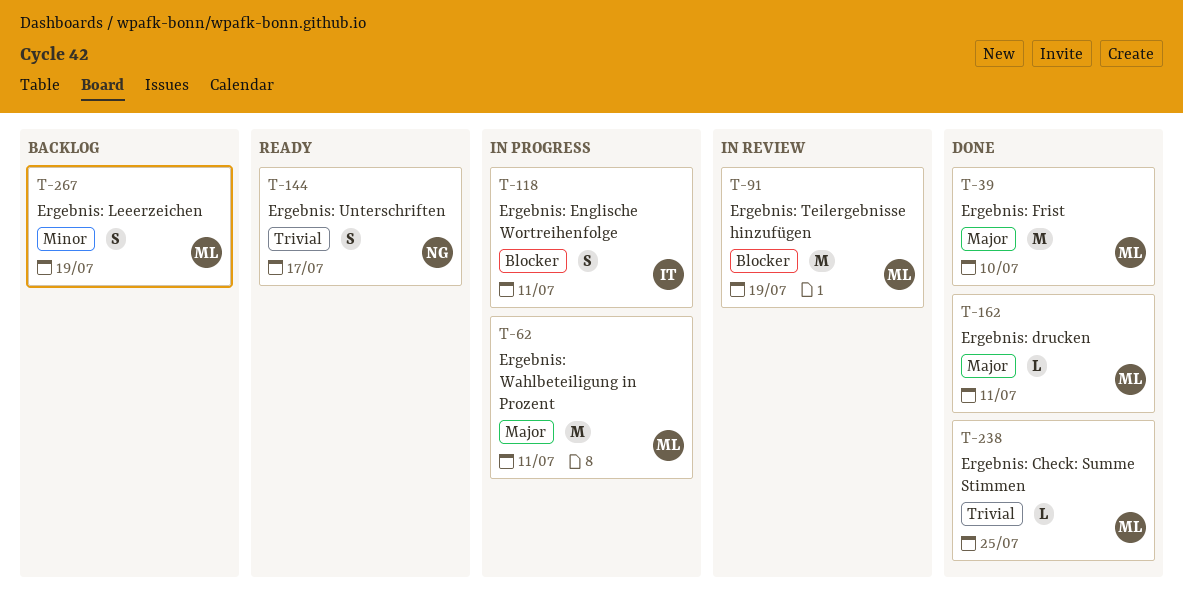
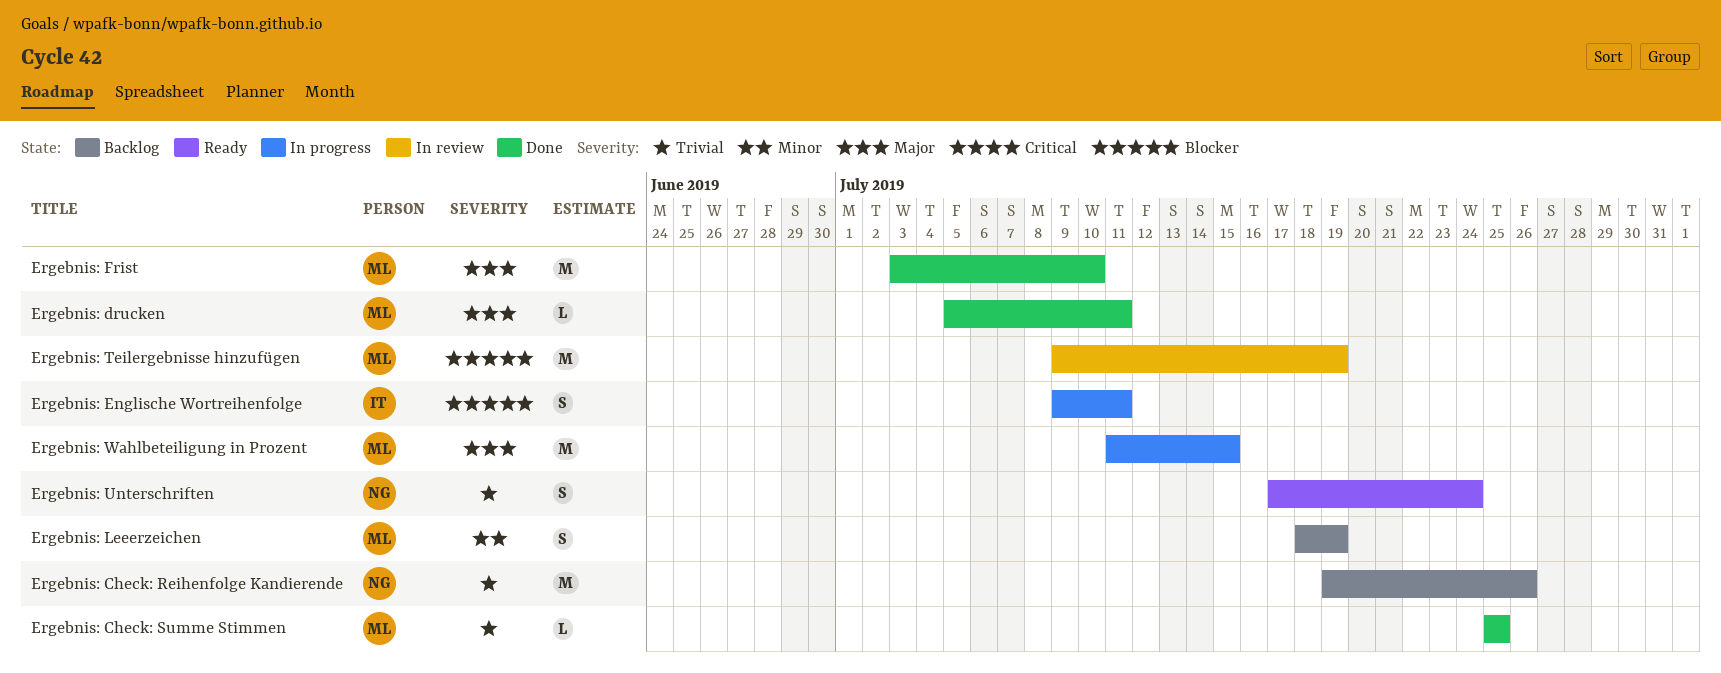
Ergebnis: Check: Reihenfolge Kandierende: none -> present
Ergebnis: Unterschriften, due: Jul 17 -> Jul 24
Ergebnis: Wahlbeteiligung in Prozent, due: Jul 11 -> Jul 15

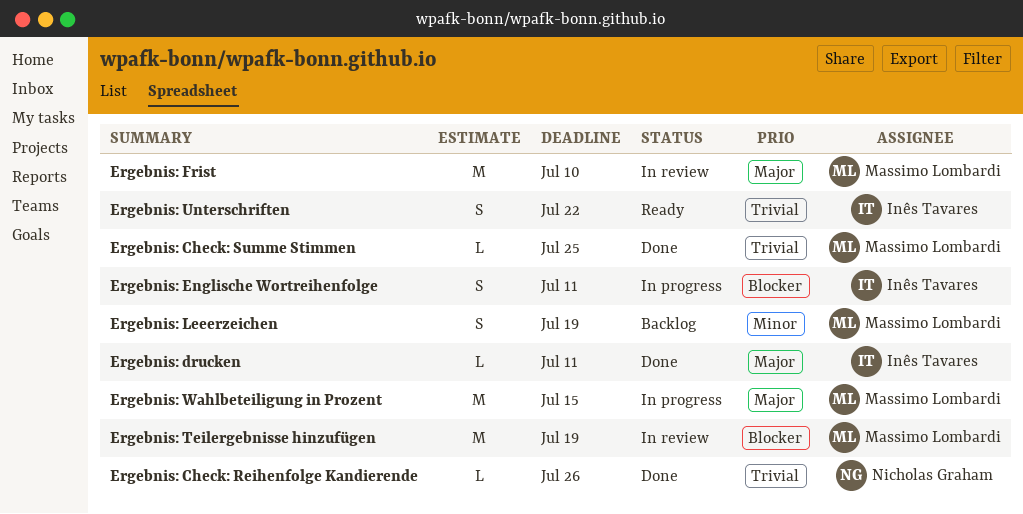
Ergebnis: Check: Reihenfolge Kandierende, status: Backlog -> Done
Ergebnis: Check: Reihenfolge Kandierende, estimate: M -> L
Ergebnis: drucken, owner: Massimo Lombardi -> Inês Tavares
Ergebnis: Frist, status: Done -> In review
Ergebnis: Unterschriften, owner: Nicholas Graham -> Inês Tavares
Ergebnis: Unterschriften, due: Jul 24 -> Jul 22

